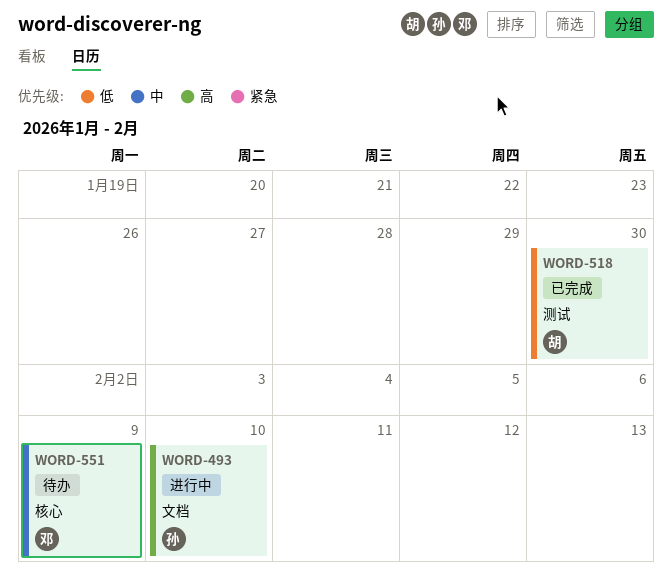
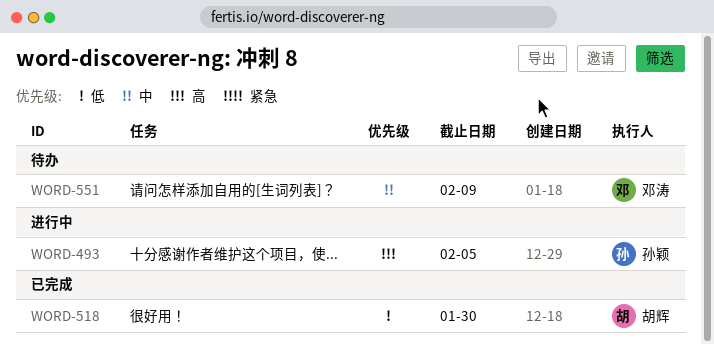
WORD-493, due: Feb 10 -> Feb 5

